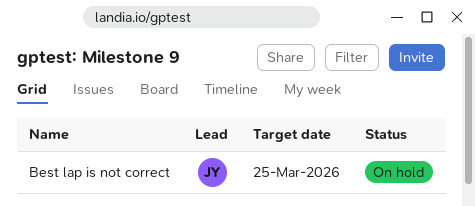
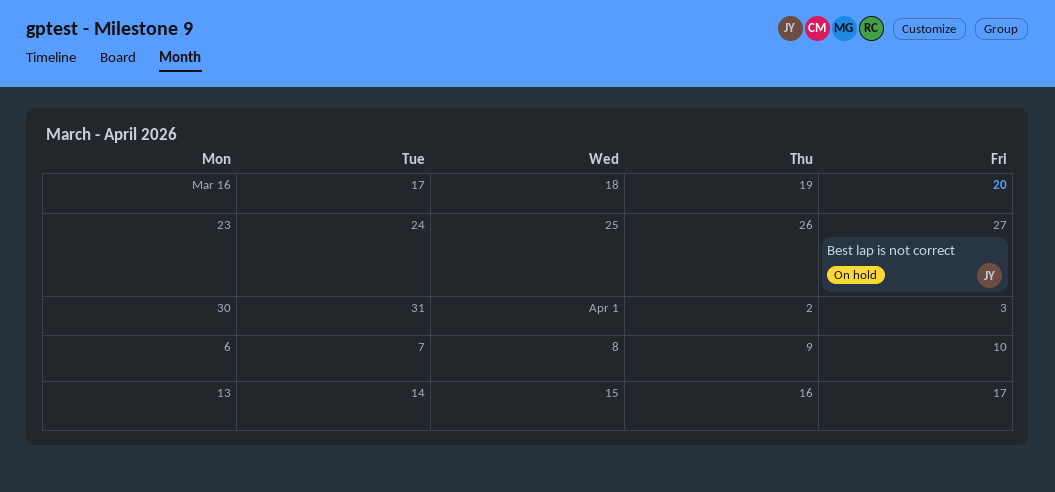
Best lap is not correct, due: Mar 25 -> Mar 27

